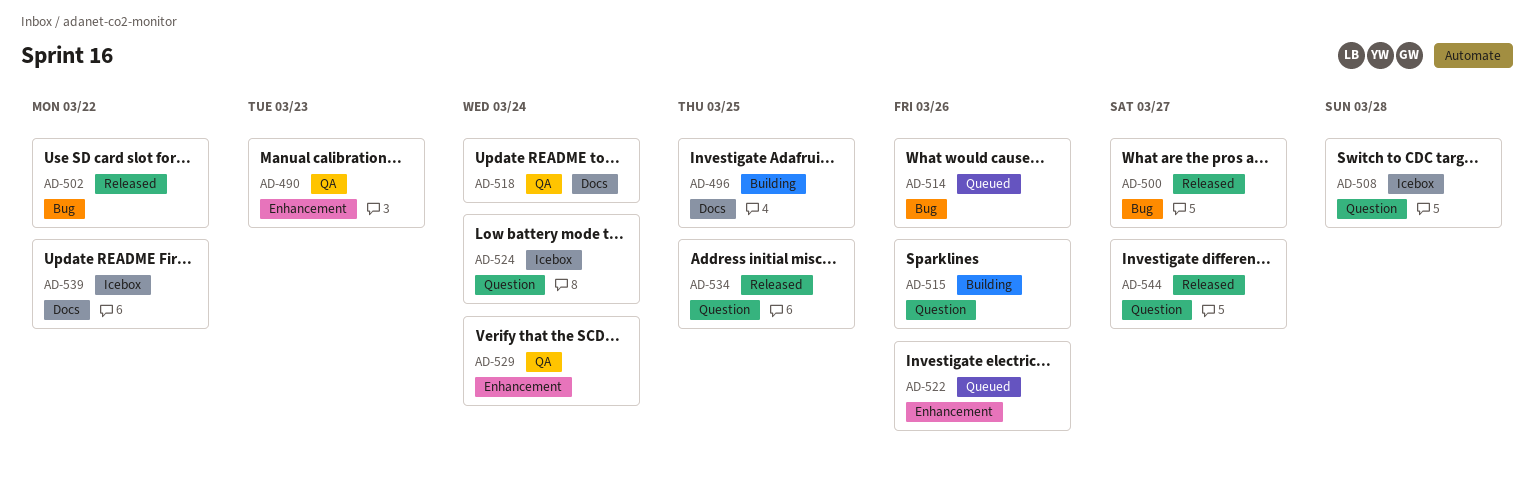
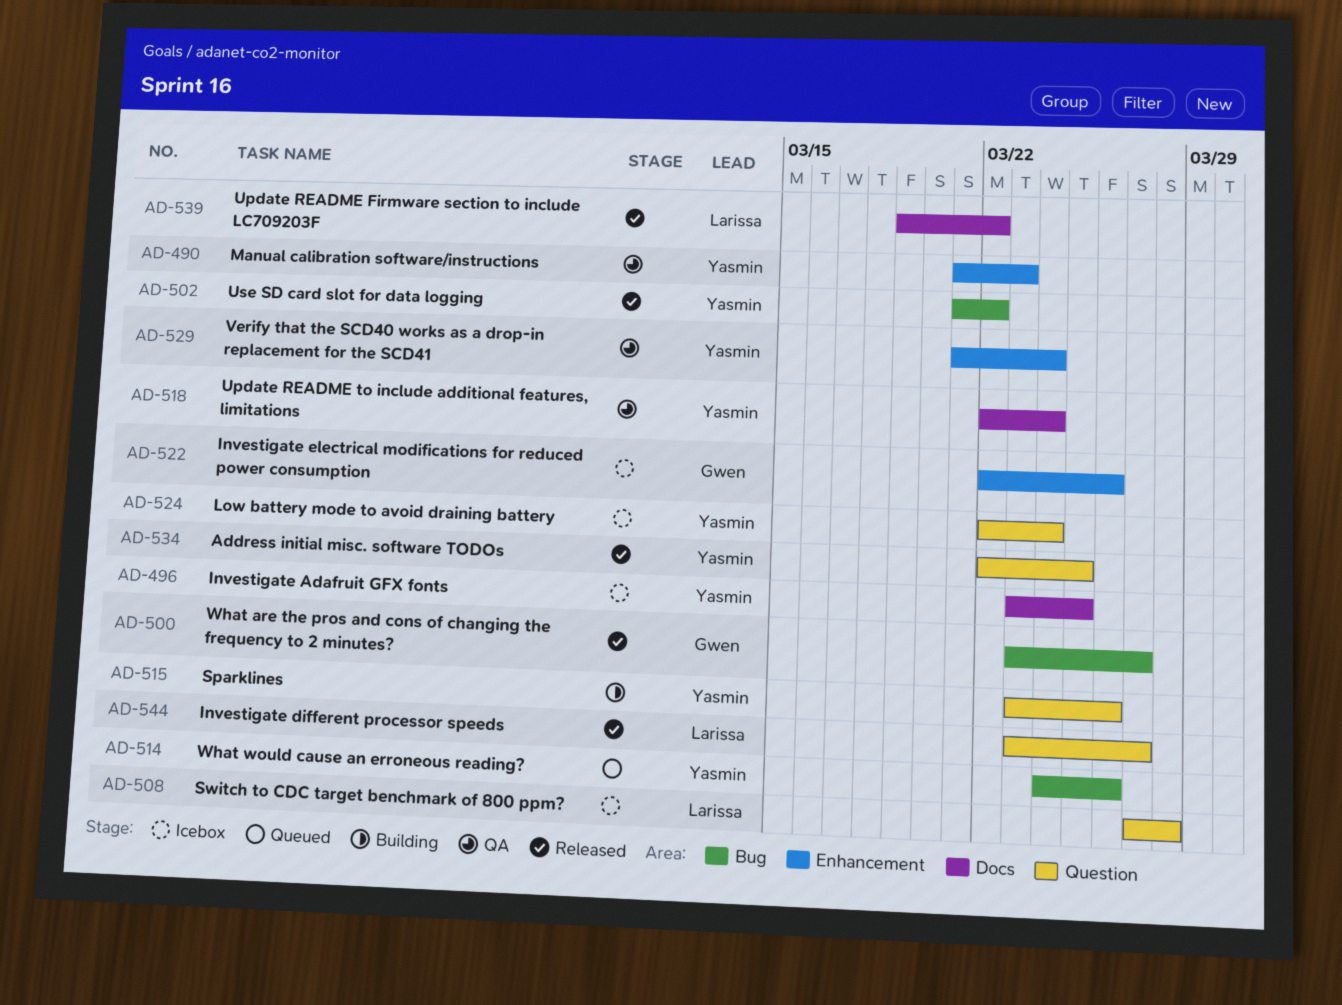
AD-496, status: Building -> Icebox
AD-522, status: Queued -> Icebox
AD-539, status: Icebox -> Released

